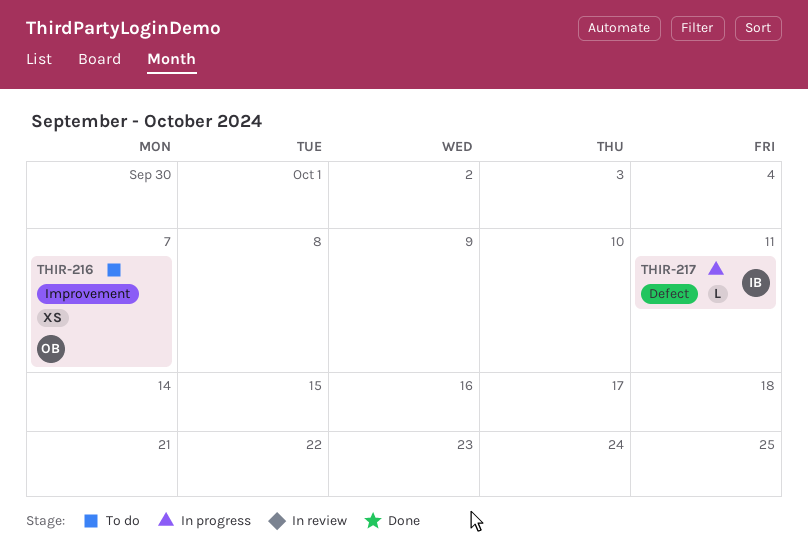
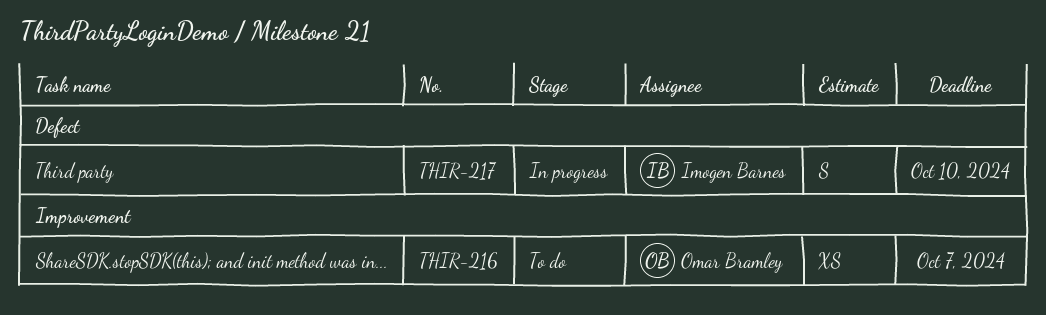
THIR-217, estimate: L -> S
THIR-217, due: Oct 11 -> Oct 10

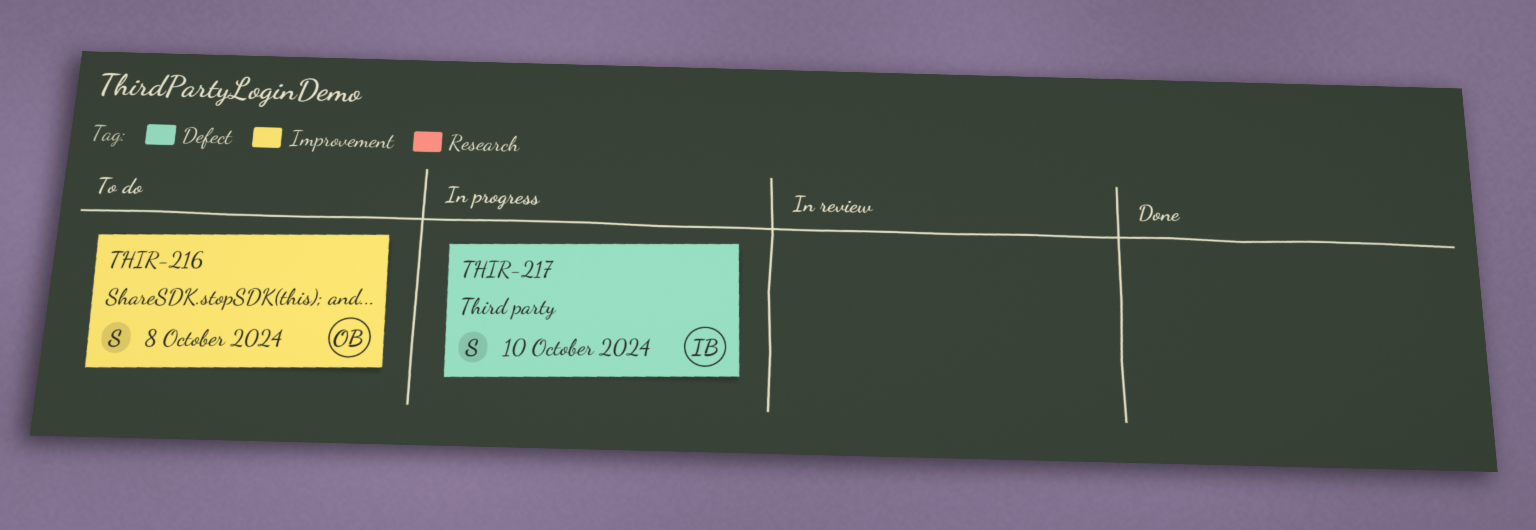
THIR-216, estimate: XS -> S
THIR-216, due: Oct 7 -> Oct 8

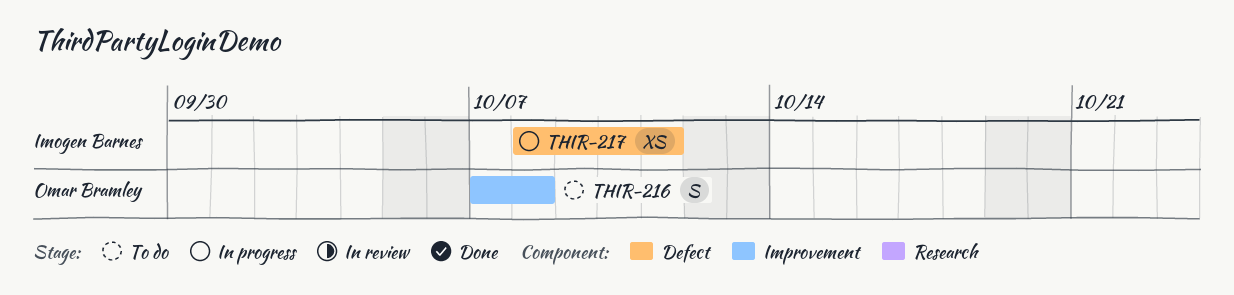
THIR-217, estimate: S -> XS
THIR-217, due: Oct 10 -> Oct 11

